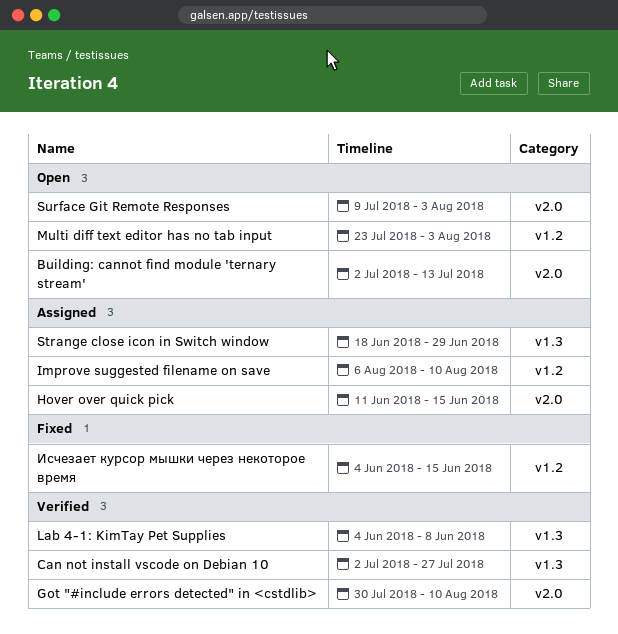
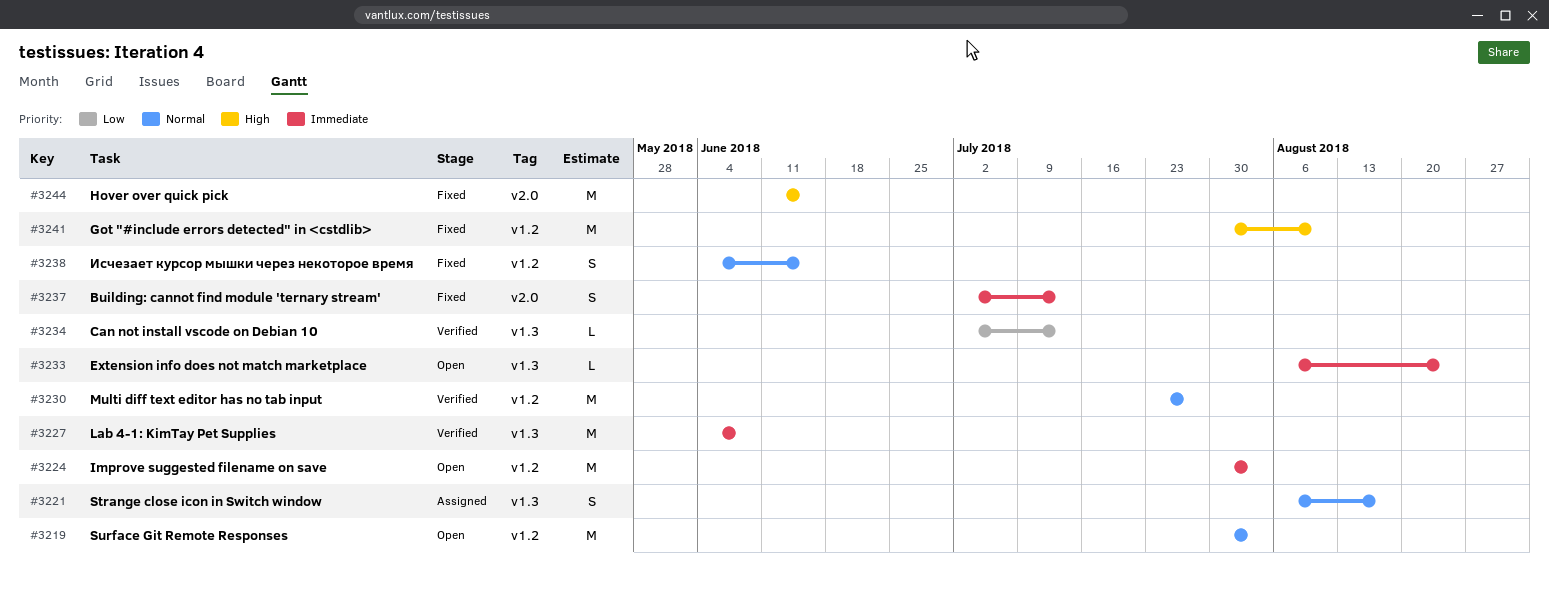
Building: cannot find module 'ternary stream', status: Open -> Fixed
Can not install vscode on Debian 10, due: Jul 27 -> Jul 13
Extension info does not match marketplace: none -> present
Got "#include errors detected" in <cstdlib>, status: Verified -> Fixed
Got "#include errors detected" in <cstdlib>, label: v2.0 -> v1.2
Hover over quick pick, status: Assigned -> Fixed
Improve suggested filename on save, status: Assigned -> Open
Improve suggested filename on save, start: Aug 6 -> Jul 30
Improve suggested filename on save, due: Aug 10 -> Aug 3
Multi diff text editor has no tab input, status: Open -> Verified
Multi diff text editor has no tab input, due: Aug 3 -> Jul 27
Strange close icon in Switch window, start: Jun 18 -> Aug 6
Strange close icon in Switch window, due: Jun 29 -> Aug 17
Surface Git Remote Responses, label: v2.0 -> v1.2
Surface Git Remote Responses, start: Jul 9 -> Jul 30

